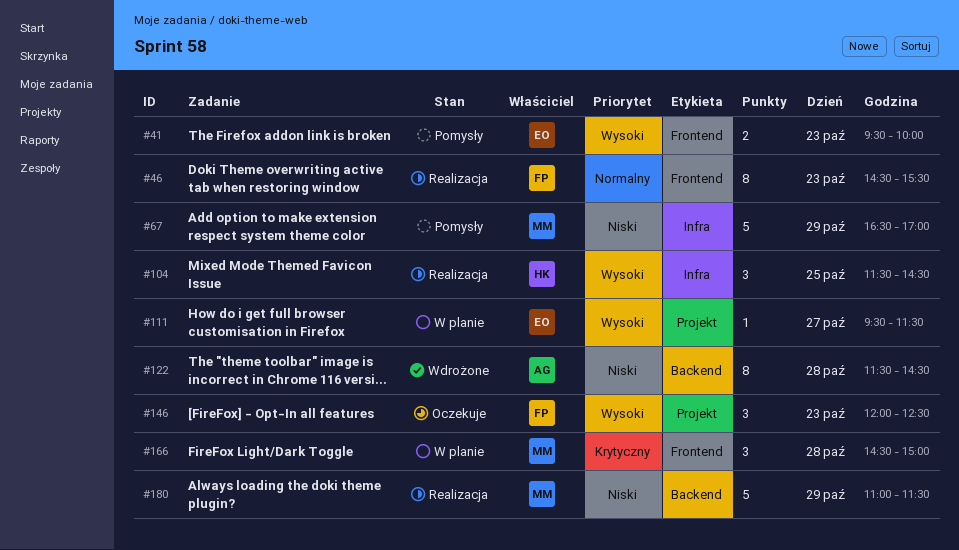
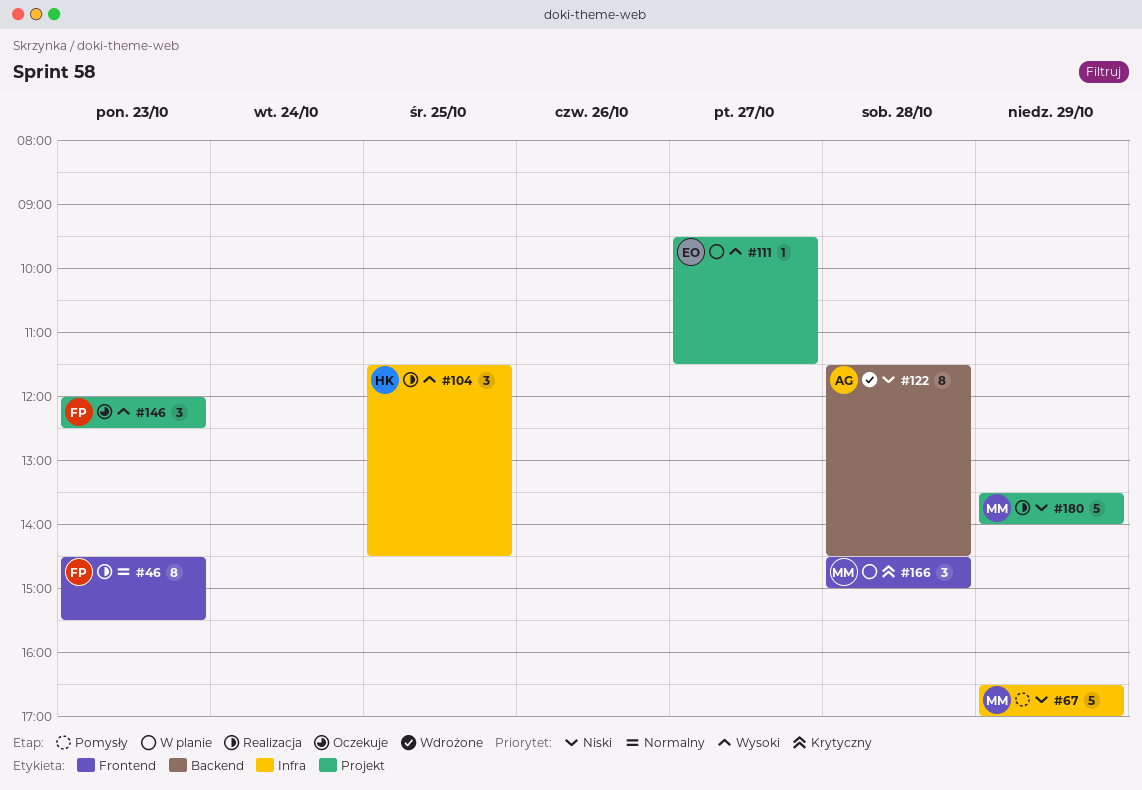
#41: present -> none
#180, label: Backend -> Projekt
#180, begins: 11:00 -> 13:30
#180, ends: 11:30 -> 14:00

